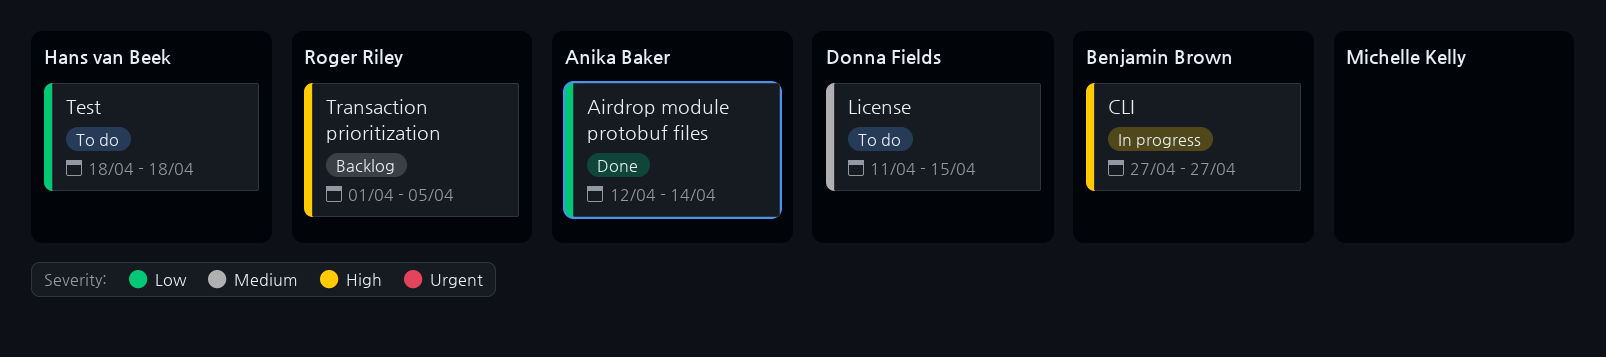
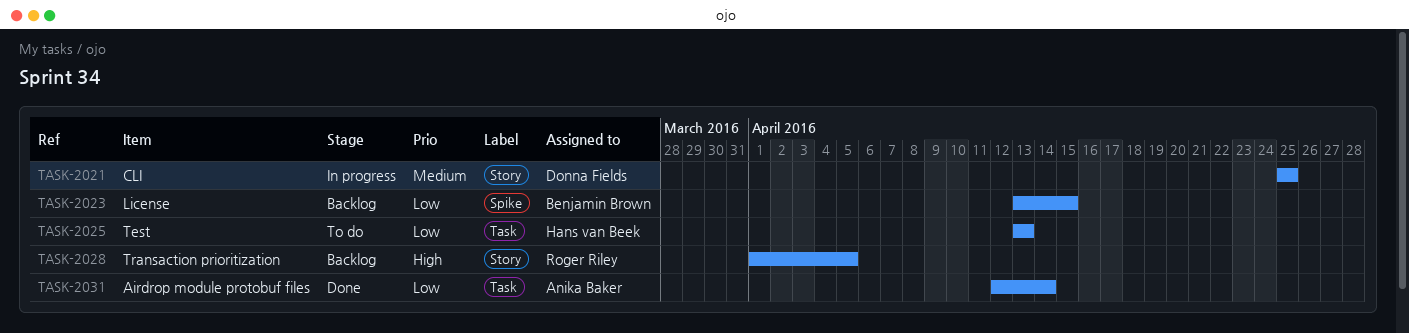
CLI, owner: Benjamin Brown -> Donna Fields
CLI, priority: High -> Medium
CLI, start: Apr 27 -> Apr 25
CLI, due: Apr 27 -> Apr 25
License, status: To do -> Backlog
License, owner: Donna Fields -> Benjamin Brown
License, priority: Medium -> Low
License, start: Apr 11 -> Apr 13
Test, start: Apr 18 -> Apr 13
Test, due: Apr 18 -> Apr 13

